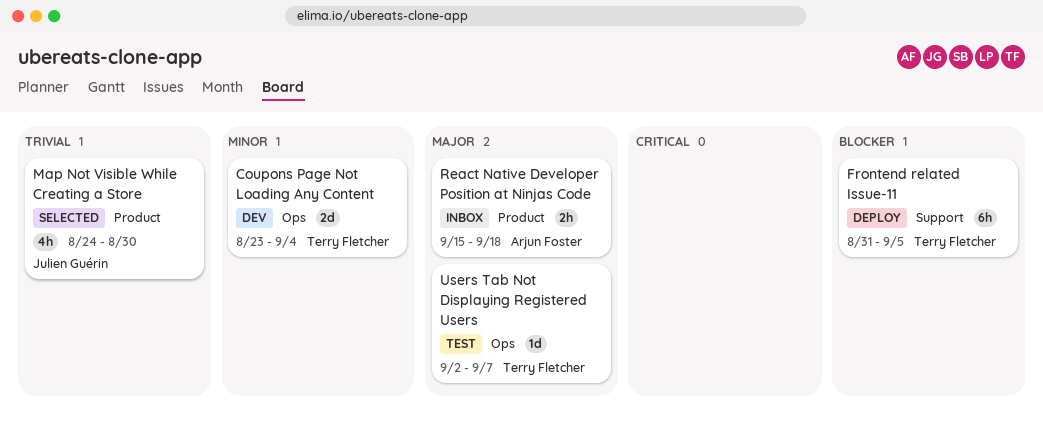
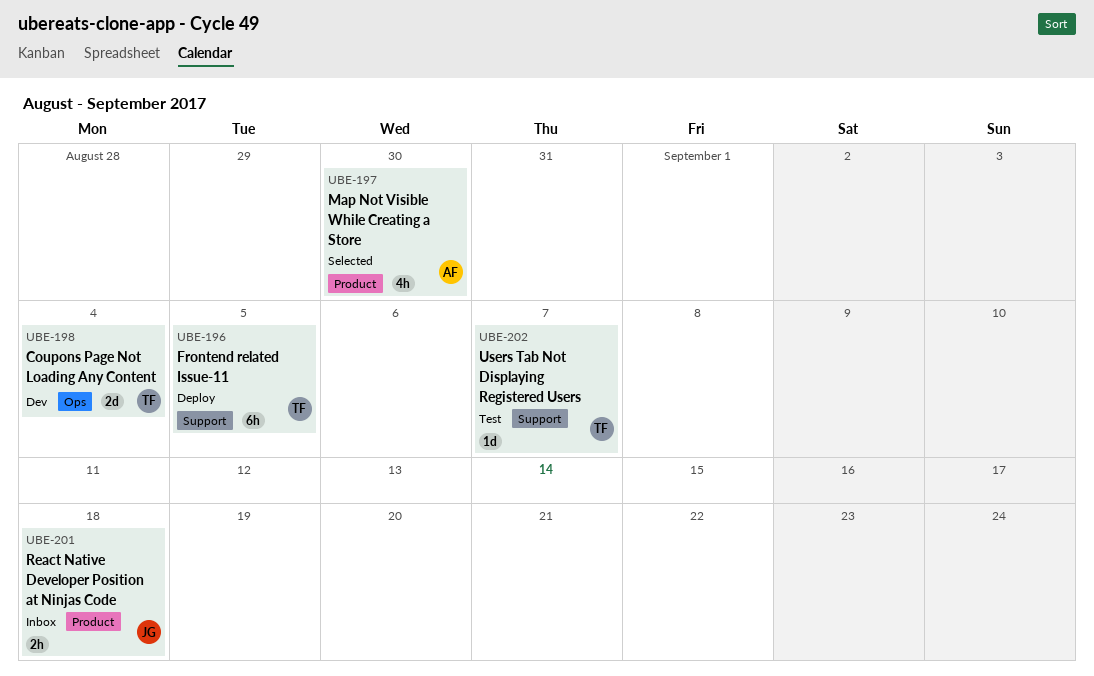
Map Not Visible While Creating a Store, owner: Julien Guérin -> Arjun Foster
React Native Developer Position at Ninjas Code, owner: Arjun Foster -> Julien Guérin
Users Tab Not Displaying Registered Users, label: Ops -> Support

